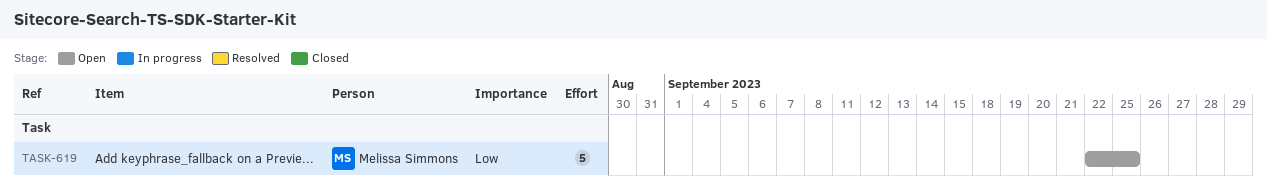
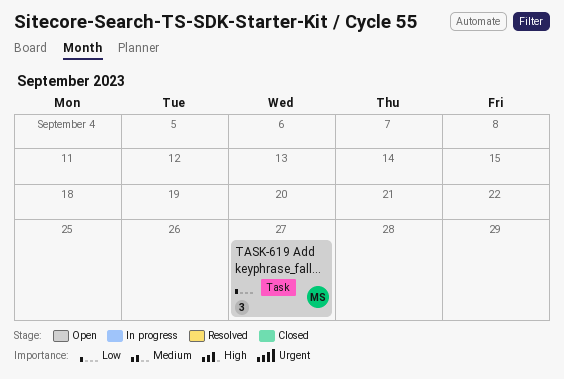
TASK-619, estimate: 5 -> 3
TASK-619, due: Sep 25 -> Sep 27

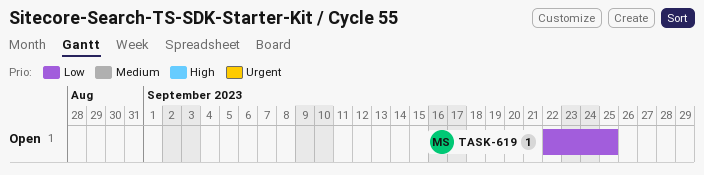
TASK-619, estimate: 3 -> 1
TASK-619, due: Sep 27 -> Sep 25

